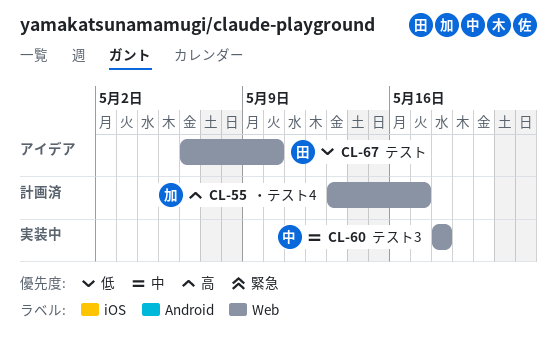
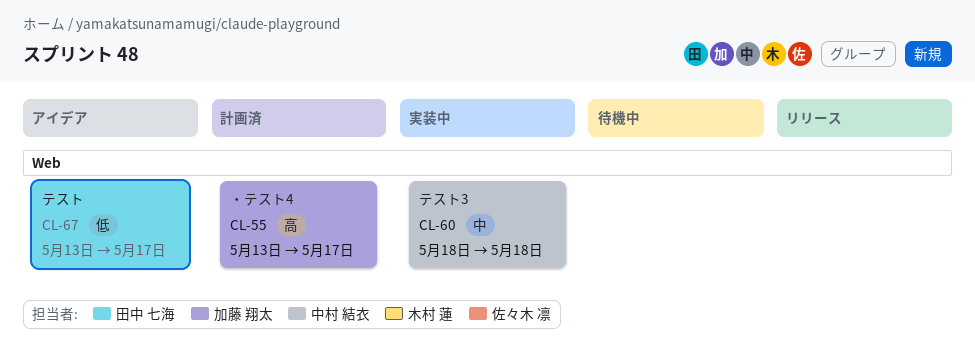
CL-67, start: May 6 -> May 13
CL-67, due: May 10 -> May 17

